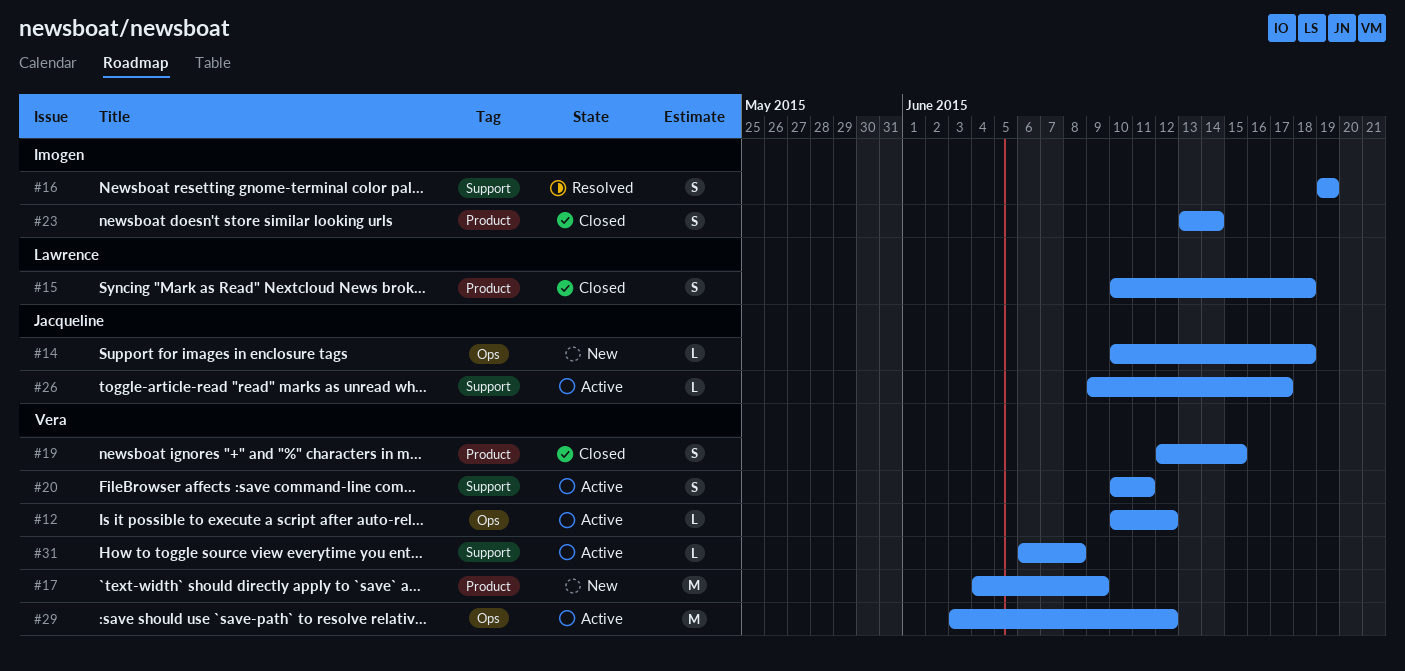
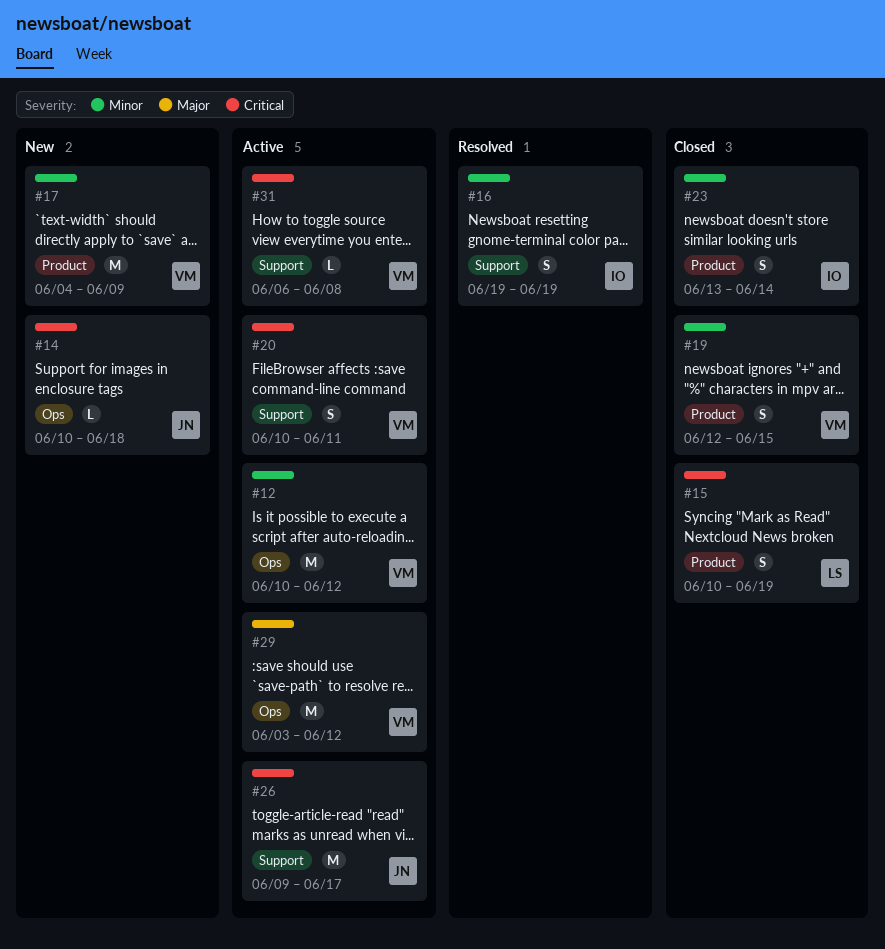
#12, estimate: L -> M
#15, due: Jun 18 -> Jun 19
#26, estimate: L -> M

